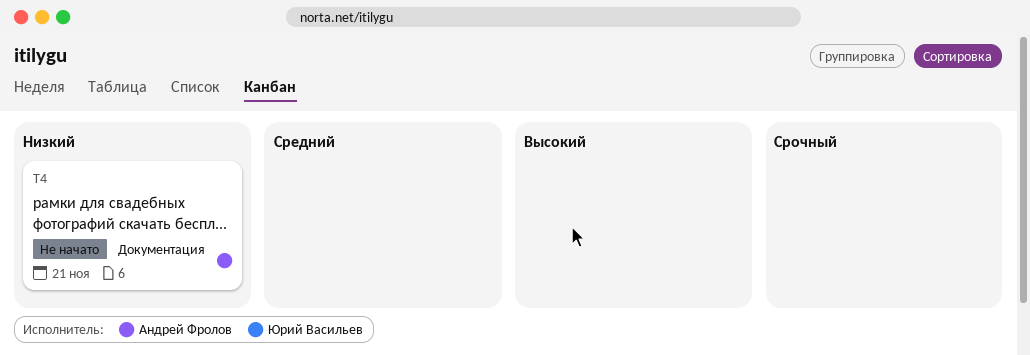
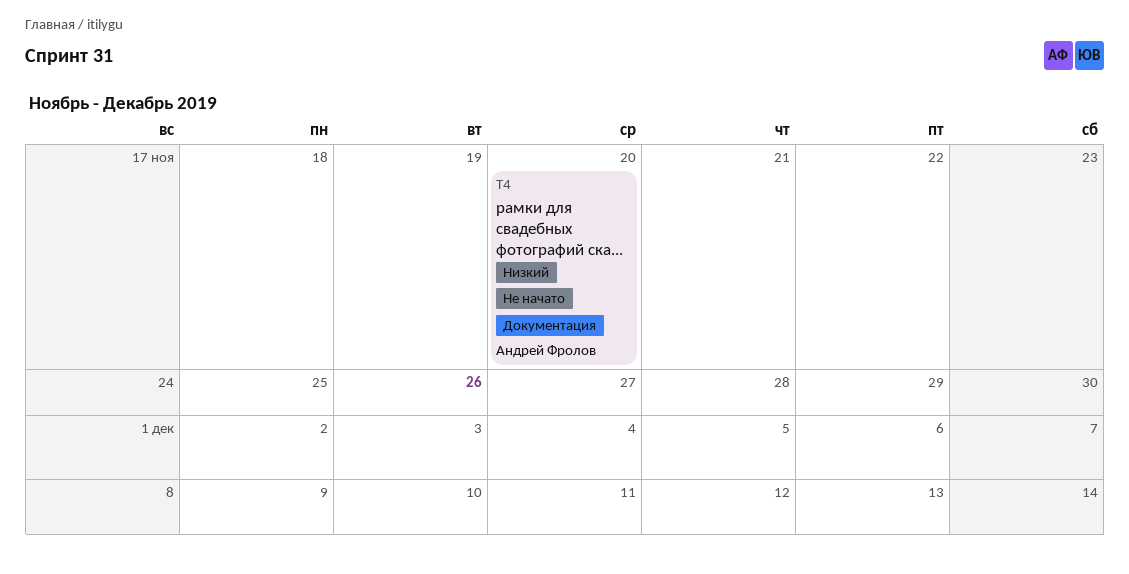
T4, due: Nov 21 -> Nov 20

